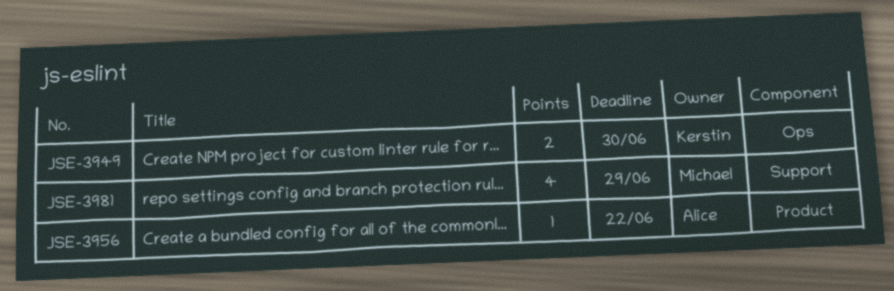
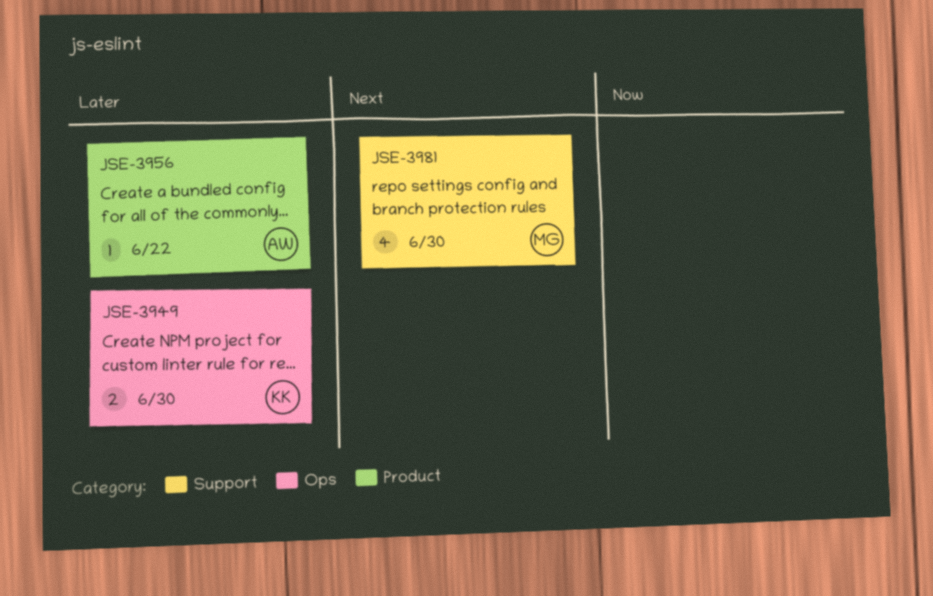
JSE-3981, due: Jun 29 -> Jun 30

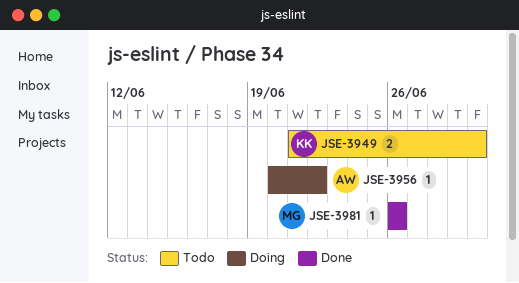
JSE-3981, estimate: 4 -> 1
JSE-3981, due: Jun 30 -> Jun 26

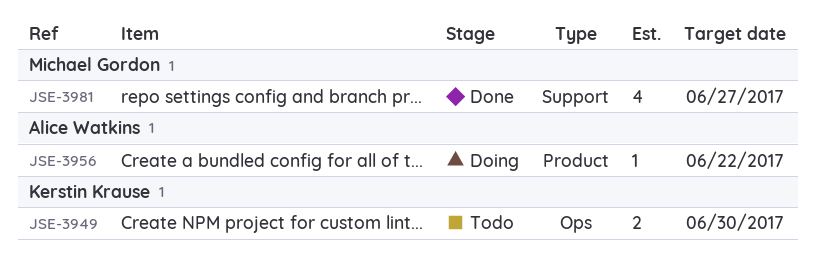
JSE-3981, estimate: 1 -> 4
JSE-3981, due: Jun 26 -> Jun 27

